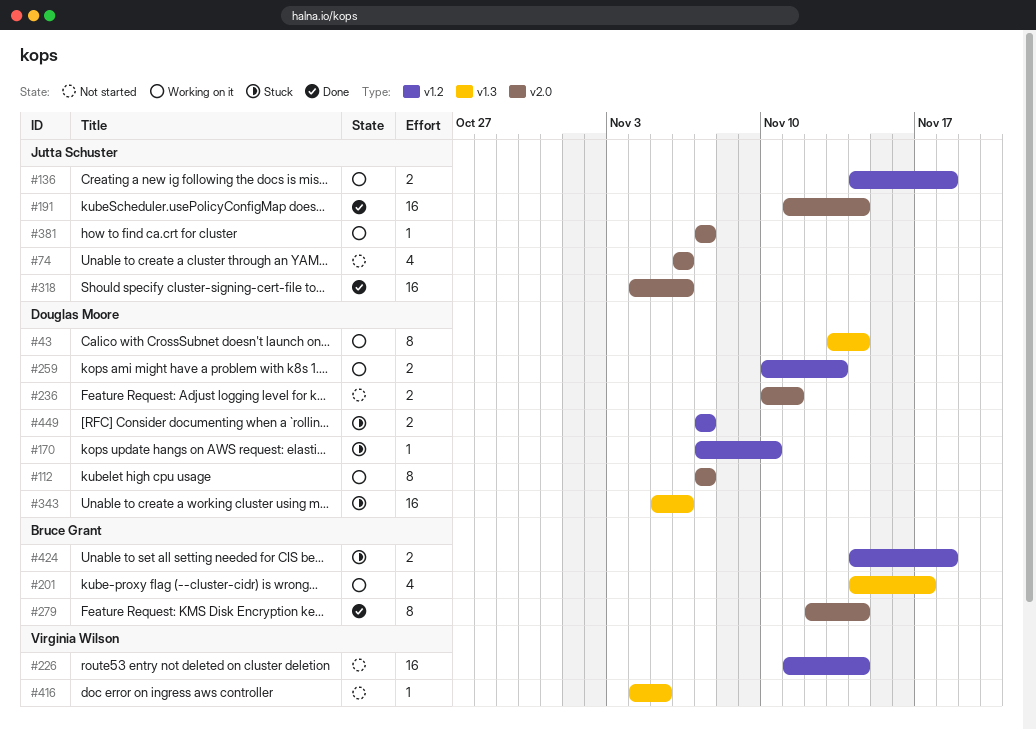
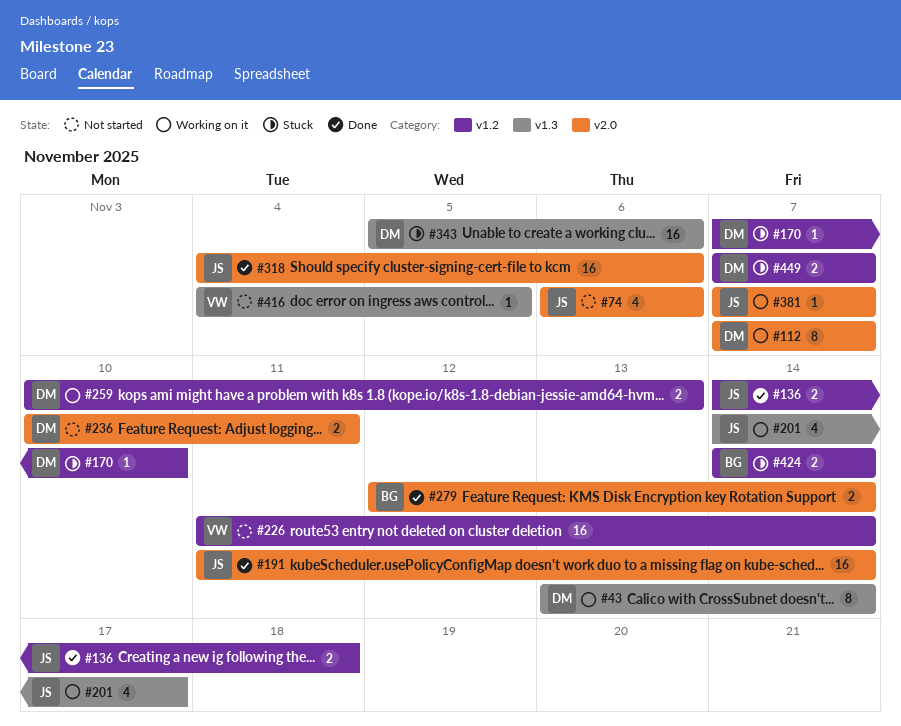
#136, status: Working on it -> Done
#201, owner: Bruce Grant -> Jutta Schuster
#279, estimate: 8 -> 2
#424, due: Nov 18 -> Nov 14

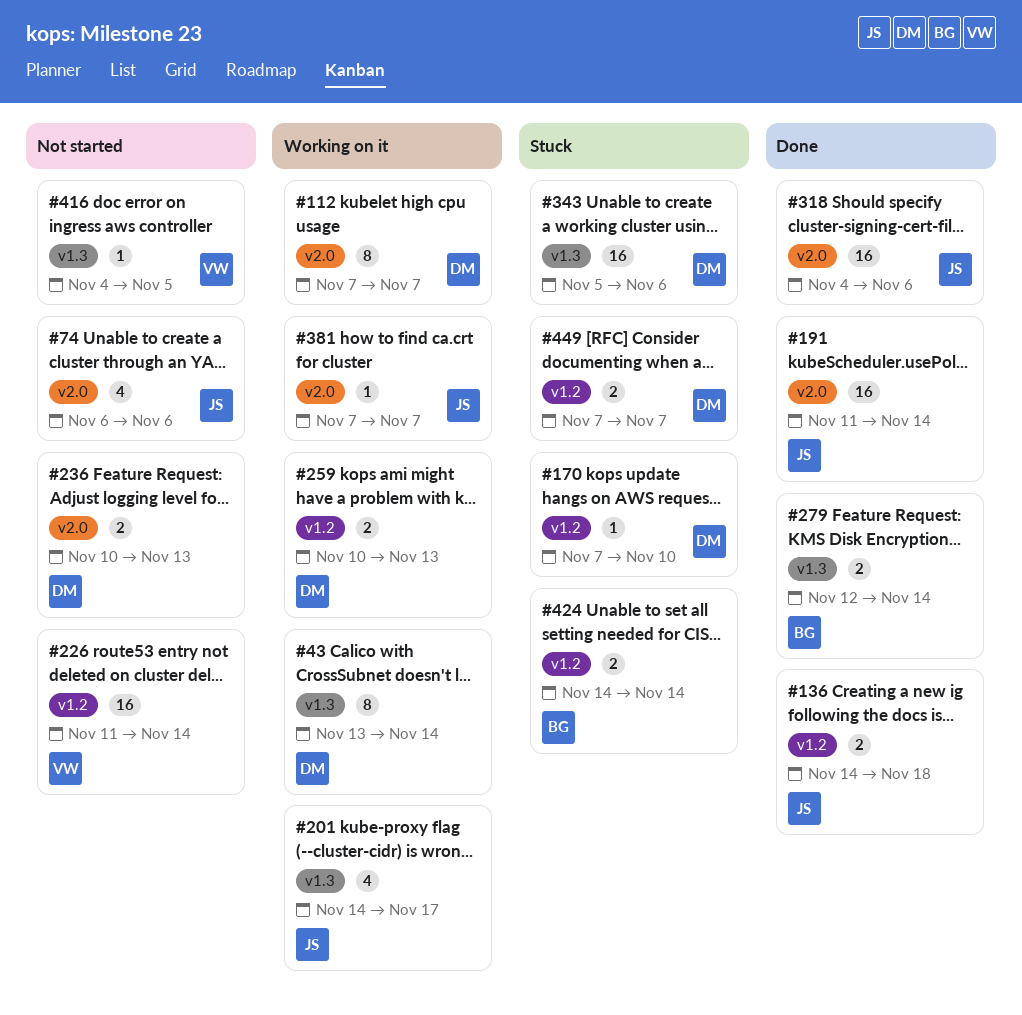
#236, due: Nov 11 -> Nov 13
#279, label: v2.0 -> v1.3

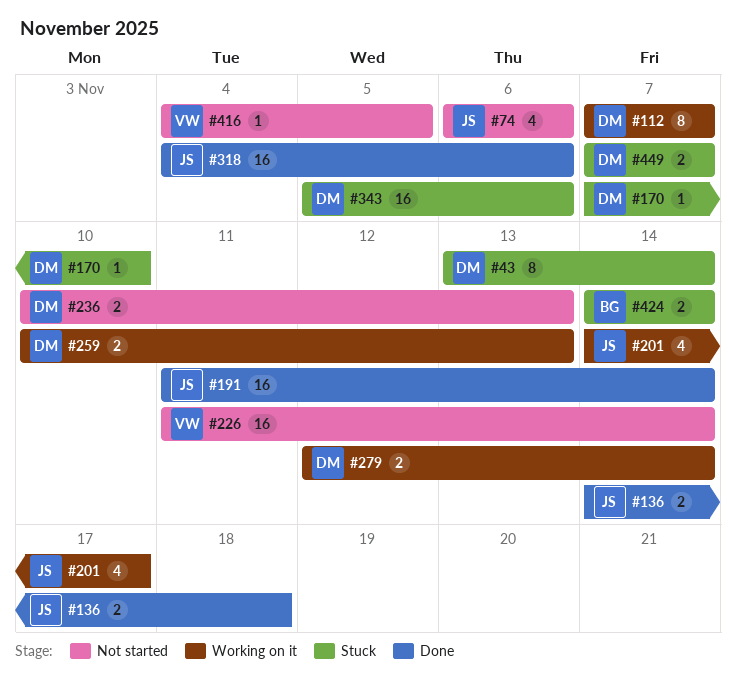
#43, status: Working on it -> Stuck
#279, status: Done -> Working on it
#279, owner: BG -> DM
#381: present -> none

